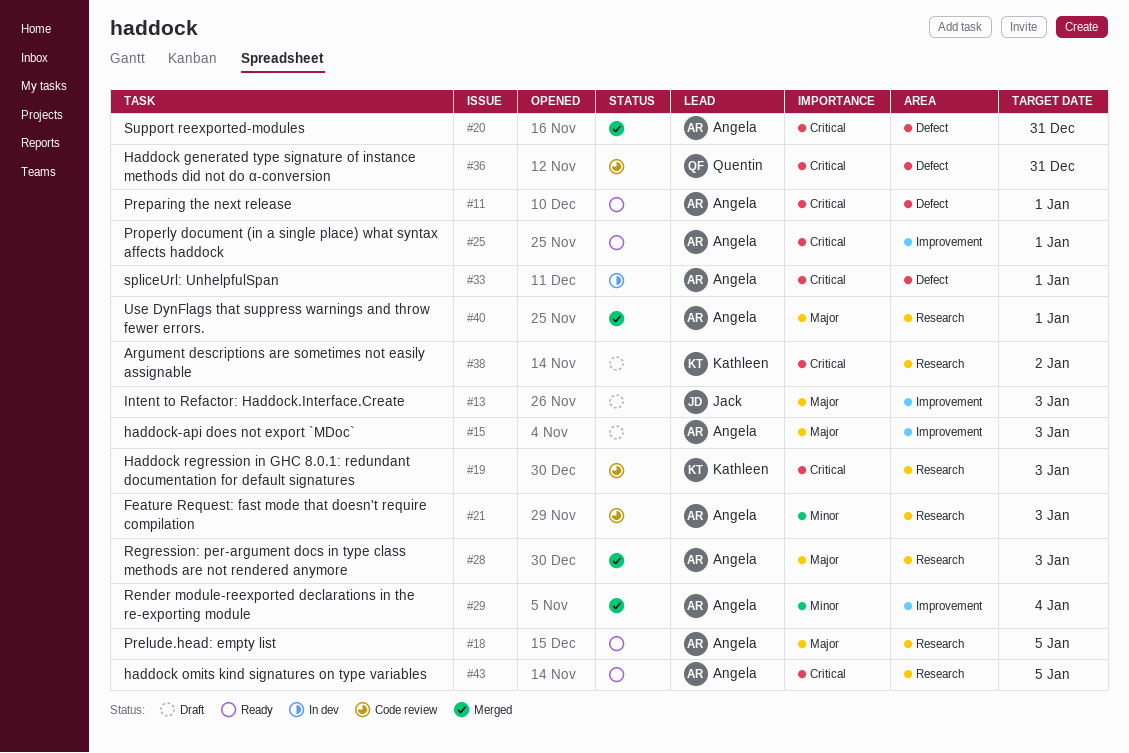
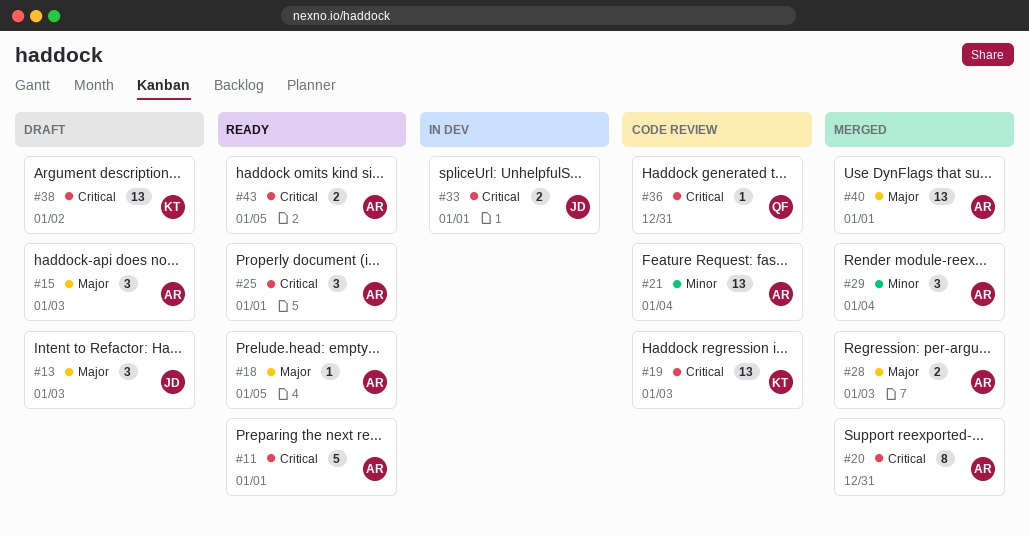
#21, due: Jan 3 -> Jan 4
#33, owner: Angela -> Jack

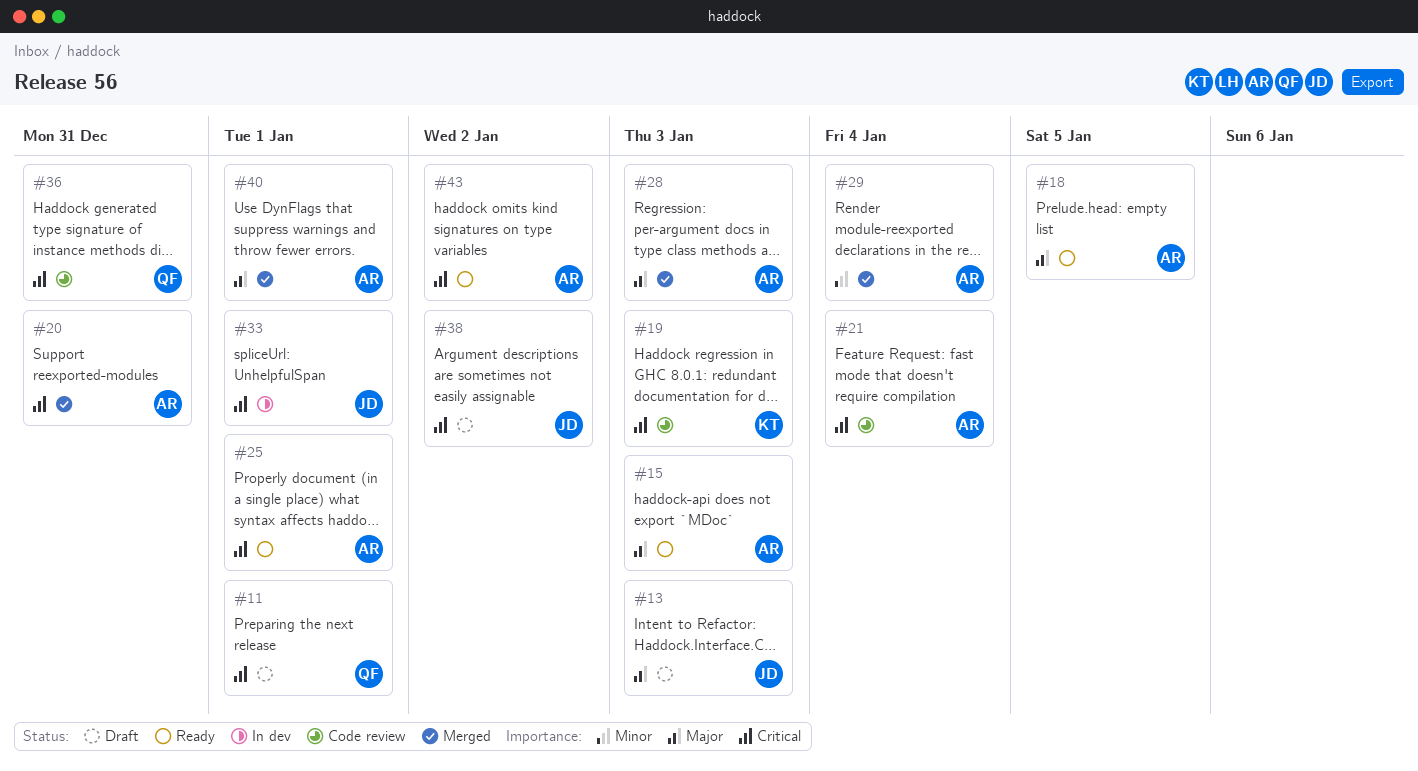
#11, status: Ready -> Draft
#11, owner: AR -> QF
#15, status: Draft -> Ready
#21, priority: Minor -> Critical
#38, owner: KT -> JD
#43, due: Jan 5 -> Jan 2

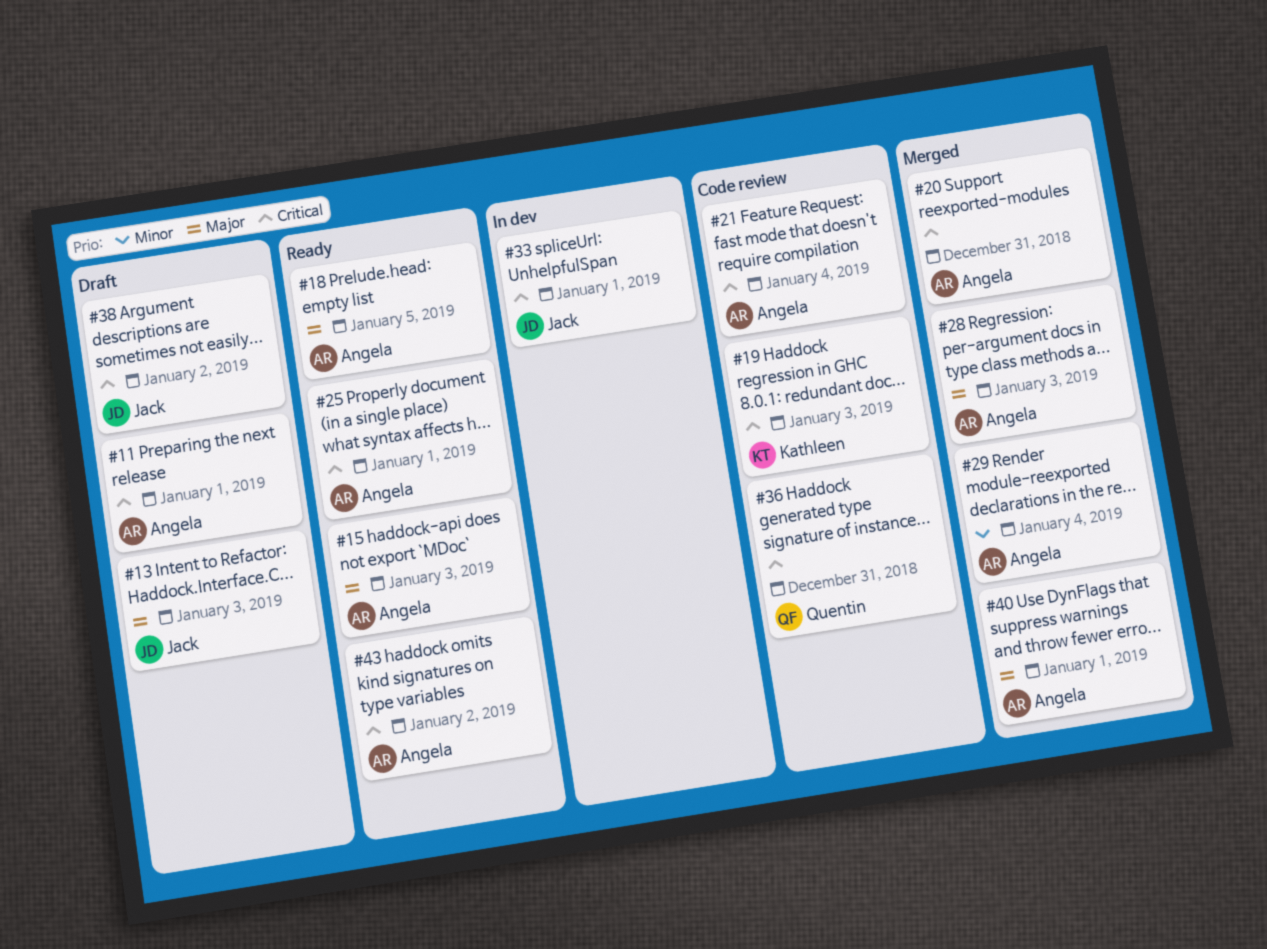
#11, owner: Quentin -> Angela

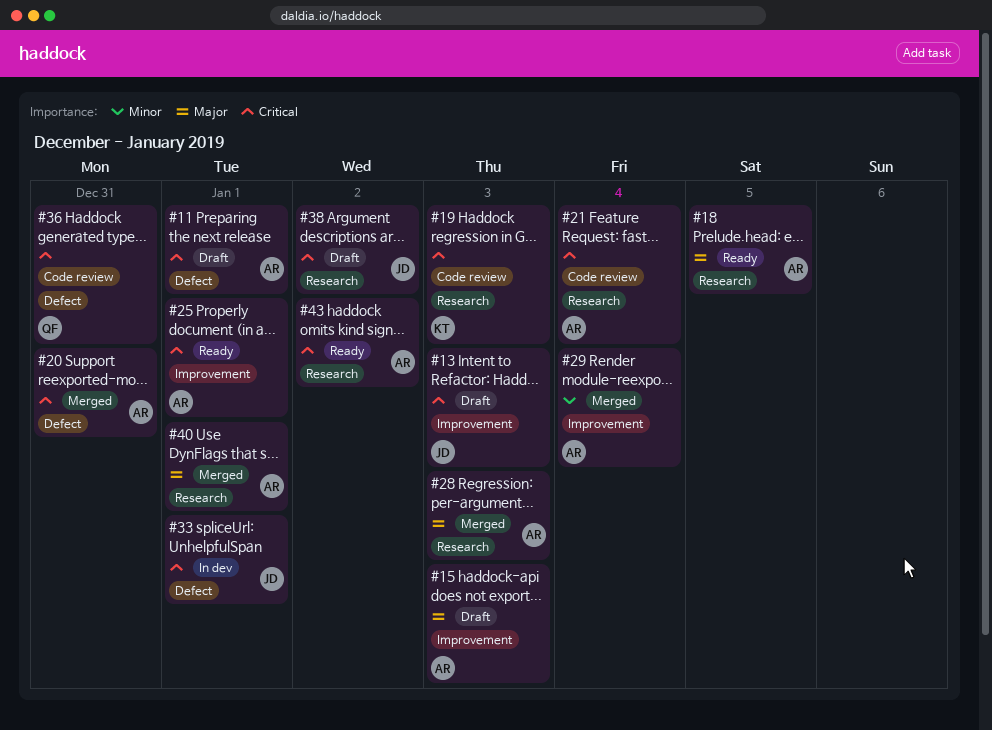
#13, priority: Major -> Critical
#15, status: Ready -> Draft

